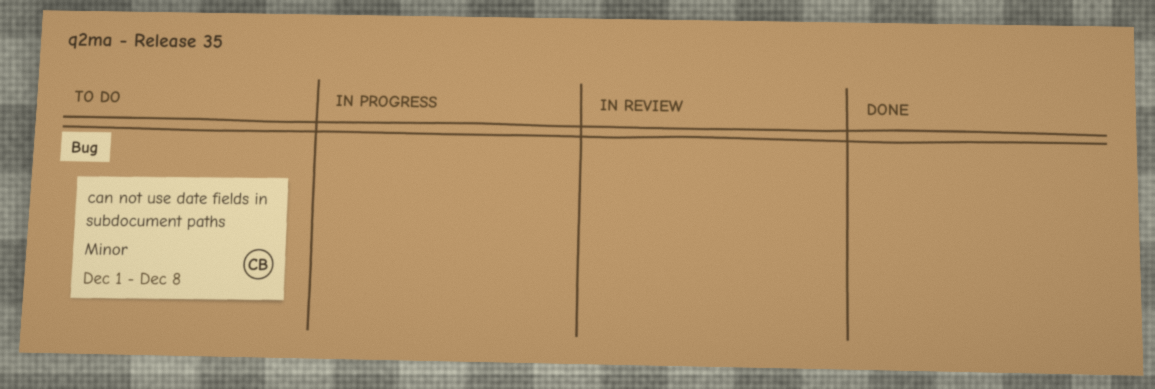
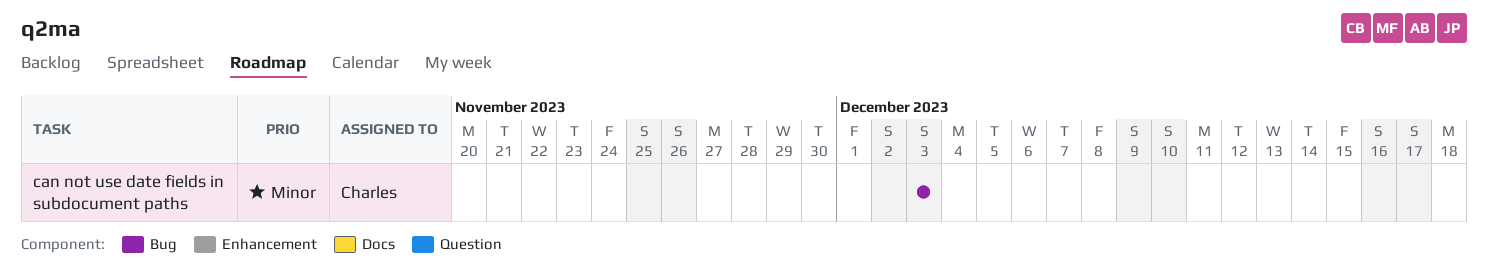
can not use date fields in subdocument paths, start: Dec 1 -> Dec 3
can not use date fields in subdocument paths, due: Dec 8 -> Dec 3

